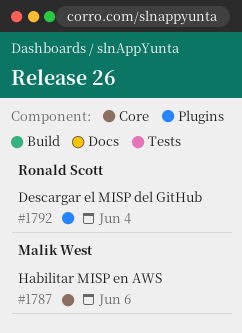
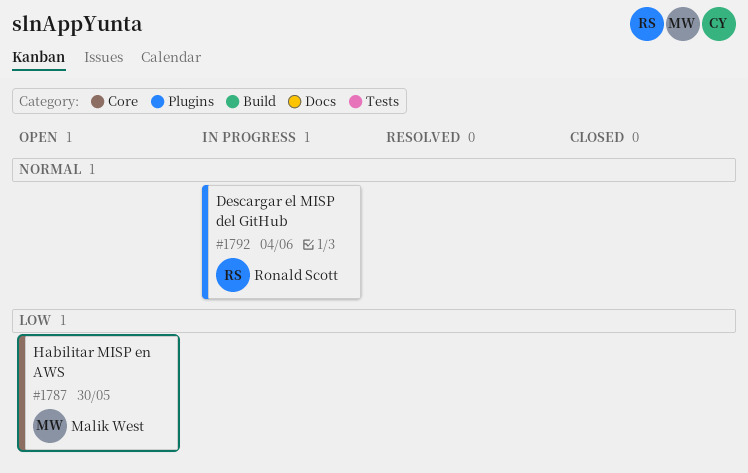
#1787, due: Jun 6 -> May 30

